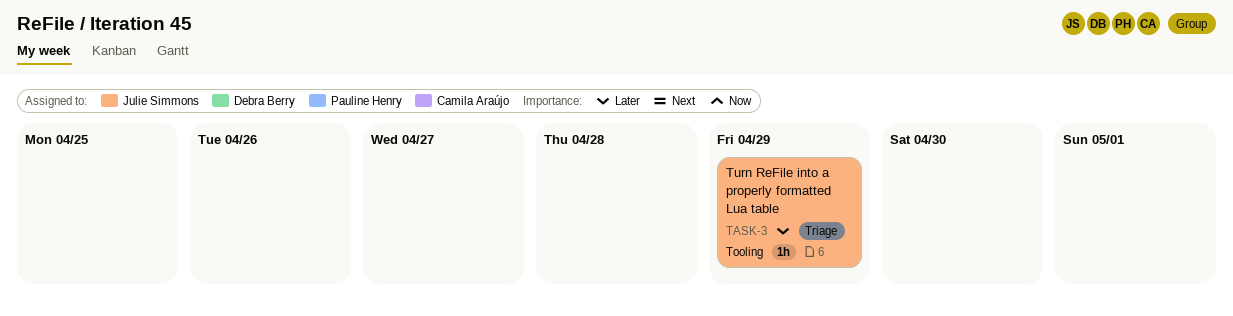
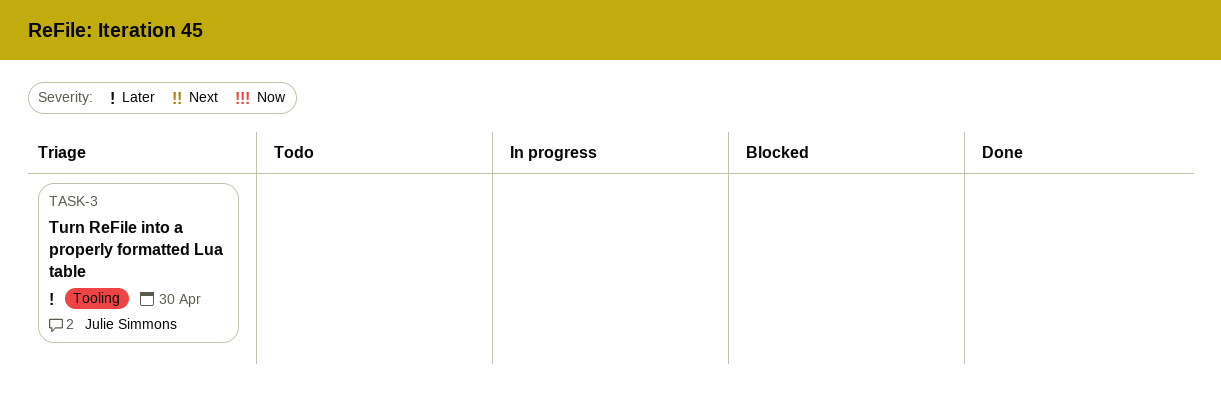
TASK-3, due: Apr 29 -> Apr 30

